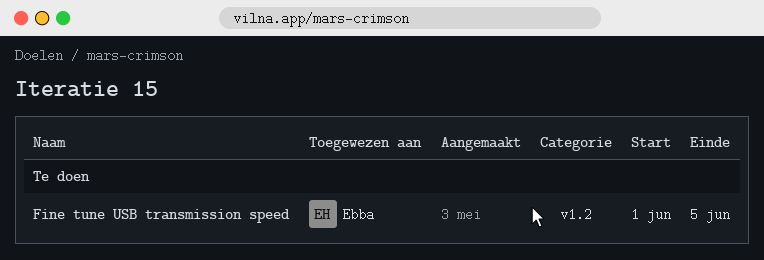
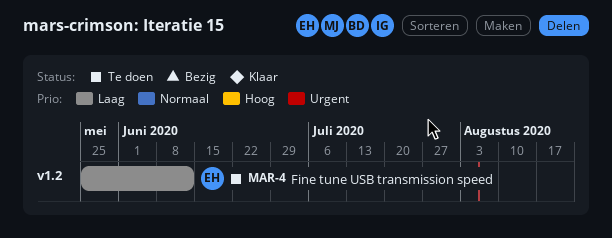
Fine tune USB transmission speed, start: Jun 1 -> May 25
Fine tune USB transmission speed, due: Jun 5 -> Jun 12

